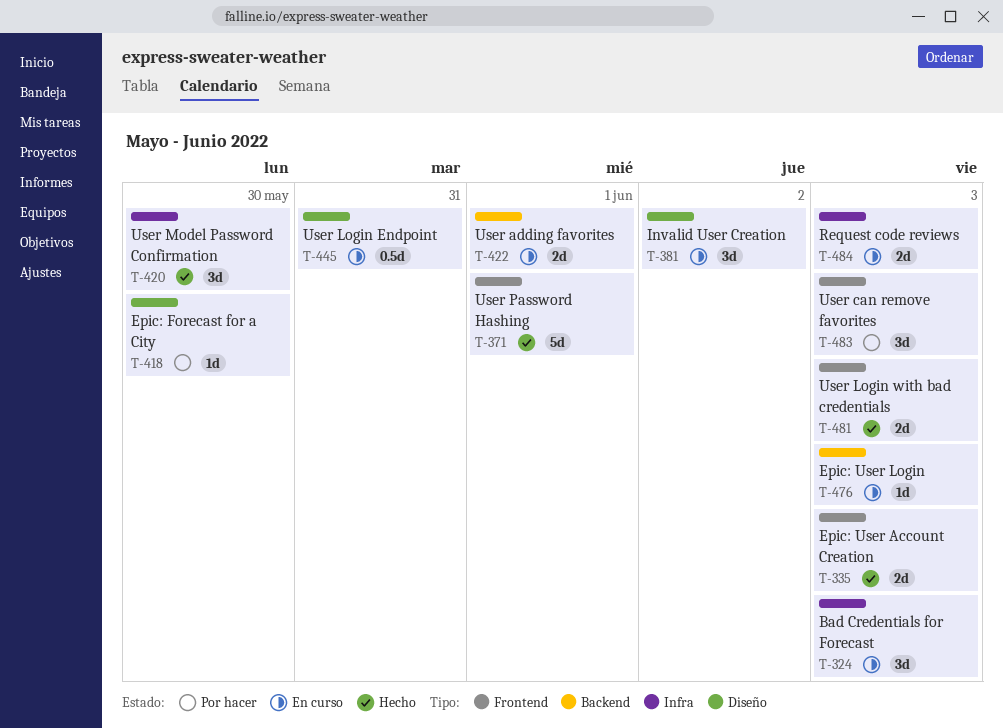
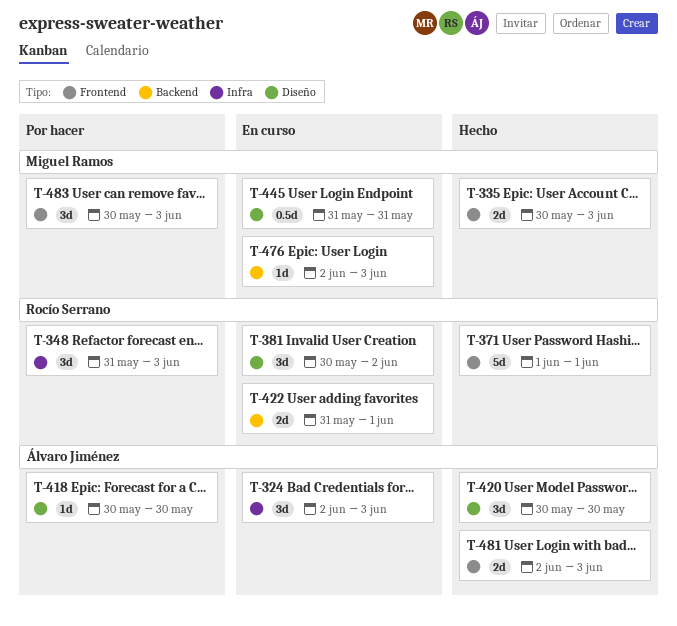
T-348: none -> present
T-420, label: Infra -> Diseño
T-484: present -> none

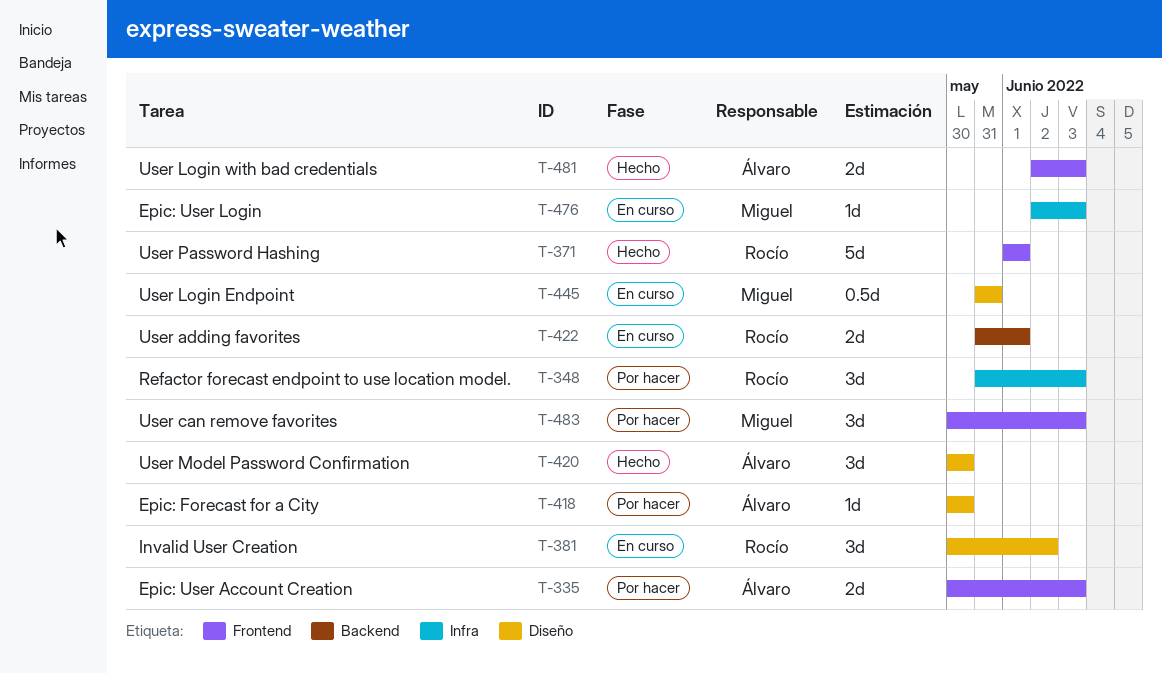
T-324: present -> none
T-335, status: Hecho -> Por hacer
T-335, owner: Miguel Ramos -> Álvaro Jiménez
T-476, label: Backend -> Infra

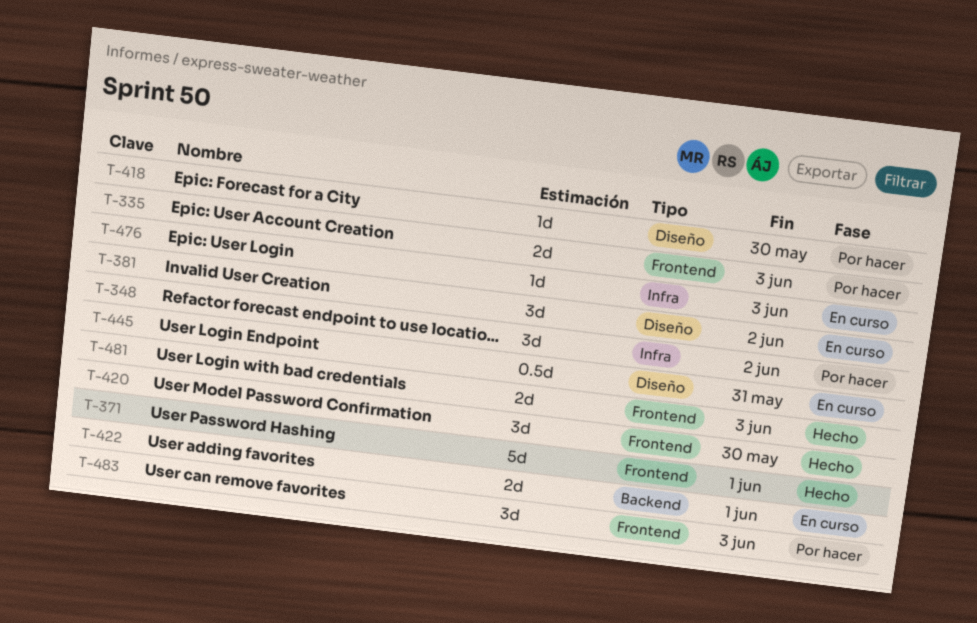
T-348, due: Jun 3 -> Jun 2
T-420, label: Diseño -> Frontend

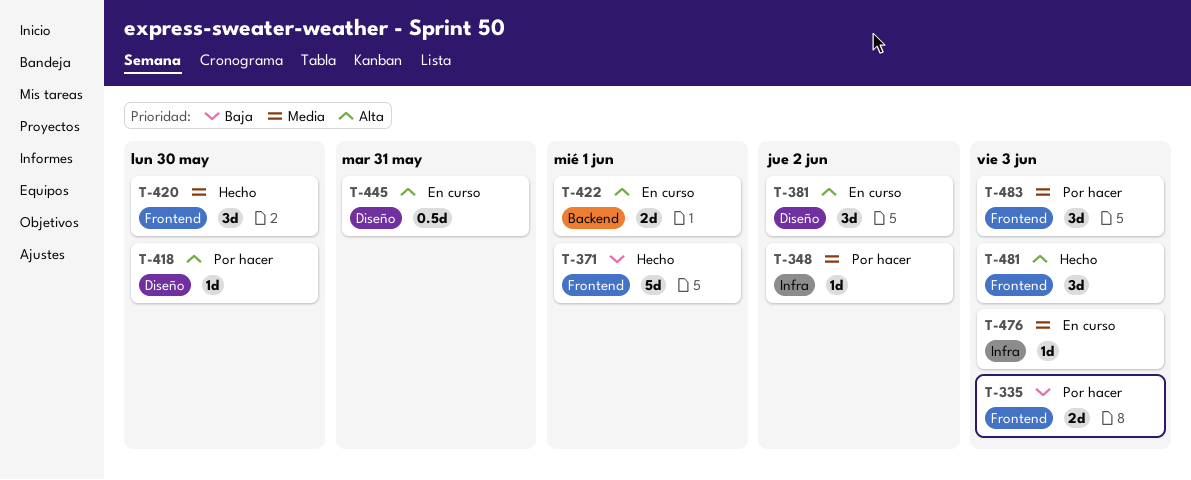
T-348, estimate: 3d -> 1d
T-481, estimate: 2d -> 3d

